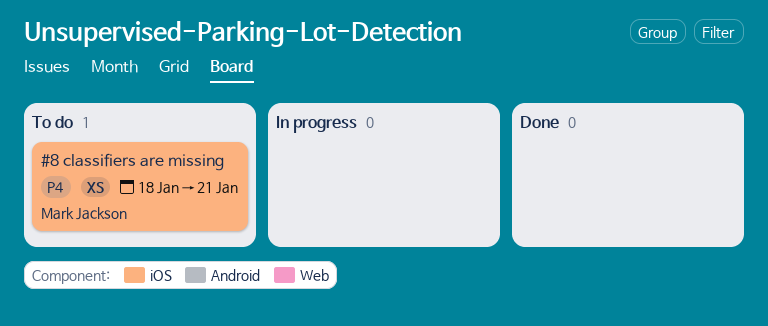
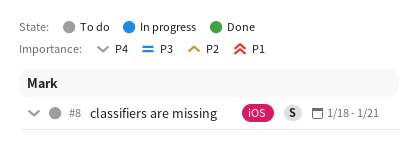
#8, estimate: XS -> S

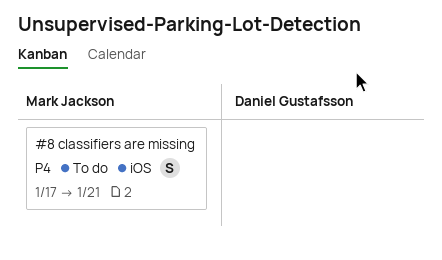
#8, start: Jan 18 -> Jan 17

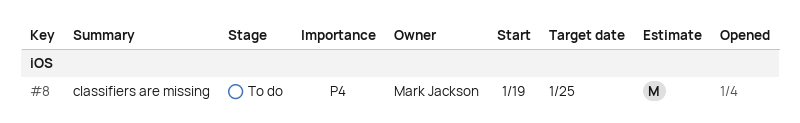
#8, estimate: S -> M
#8, start: Jan 17 -> Jan 19
#8, due: Jan 21 -> Jan 25

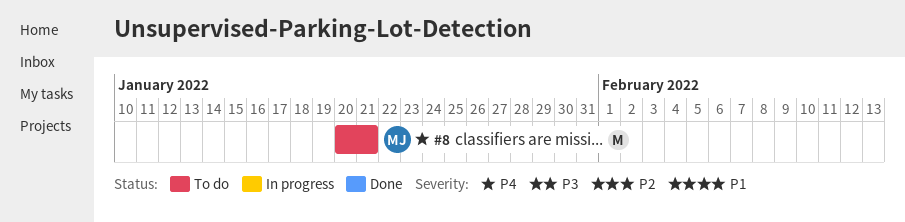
#8, start: Jan 19 -> Jan 20
#8, due: Jan 25 -> Jan 21

